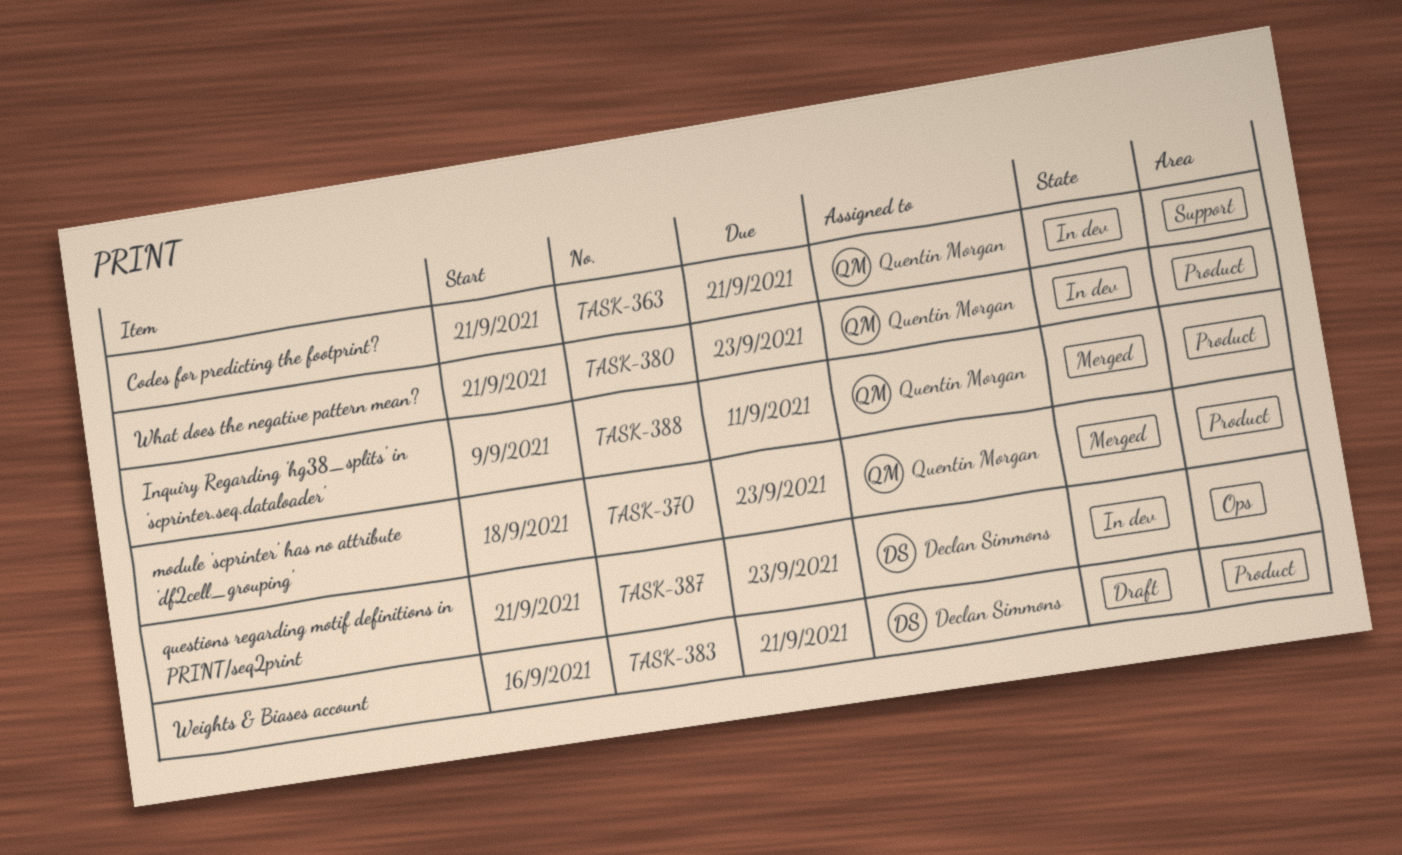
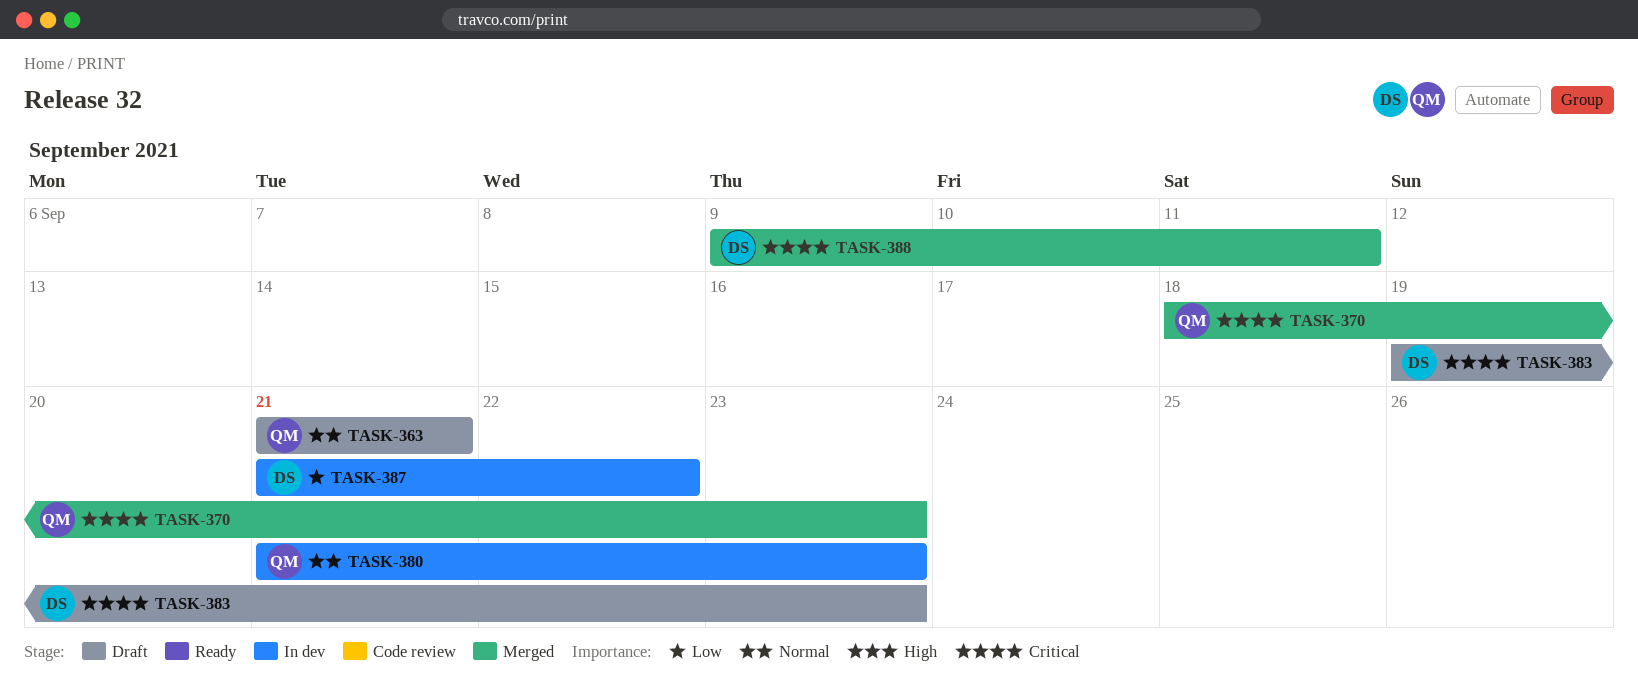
TASK-363, status: In dev -> Draft
TASK-383, start: Sep 16 -> Sep 19
TASK-383, due: Sep 21 -> Sep 23
TASK-387, due: Sep 23 -> Sep 22
TASK-388, owner: Quentin Morgan -> Declan Simmons

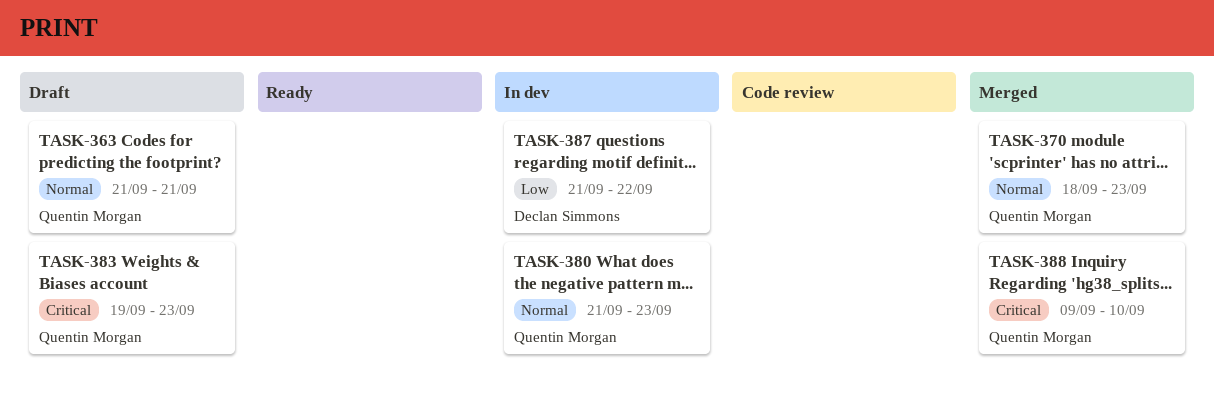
TASK-370, priority: Critical -> Normal
TASK-383, owner: Declan Simmons -> Quentin Morgan
TASK-388, owner: Declan Simmons -> Quentin Morgan
TASK-388, due: Sep 11 -> Sep 10

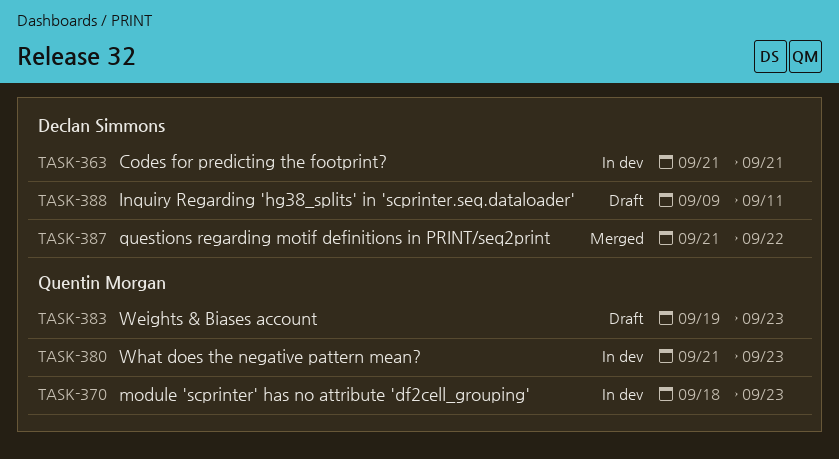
TASK-363, status: Draft -> In dev
TASK-363, owner: Quentin Morgan -> Declan Simmons
TASK-370, status: Merged -> In dev
TASK-387, status: In dev -> Merged
TASK-388, status: Merged -> Draft
TASK-388, owner: Quentin Morgan -> Declan Simmons
TASK-388, due: Sep 10 -> Sep 11

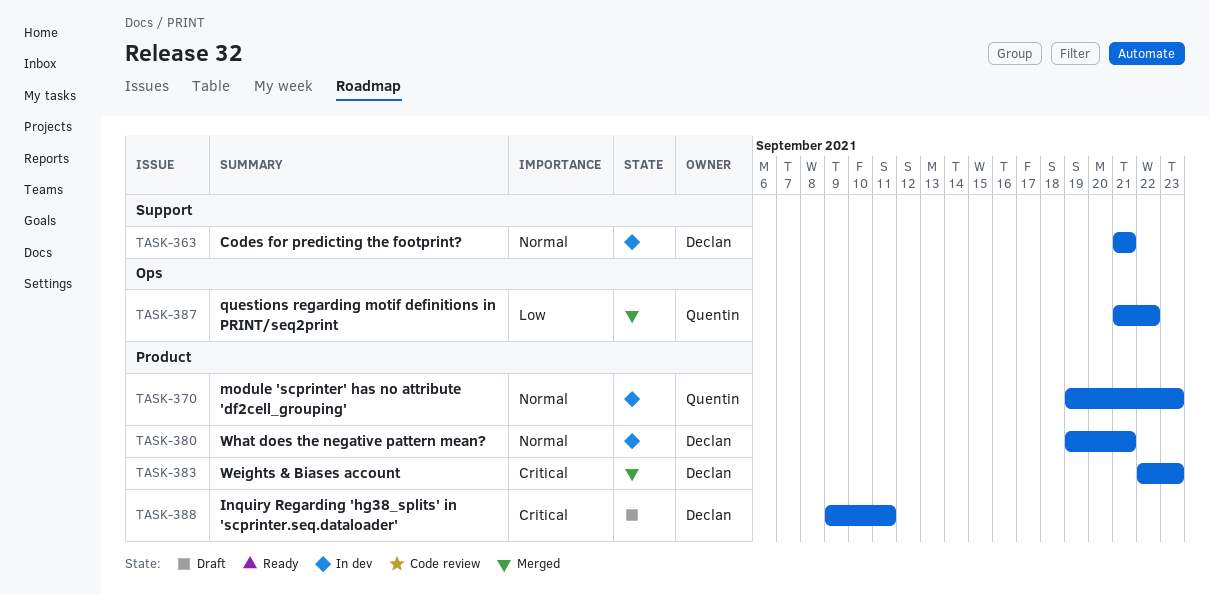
TASK-370, start: Sep 18 -> Sep 19
TASK-380, owner: Quentin Morgan -> Declan Simmons
TASK-380, start: Sep 21 -> Sep 19
TASK-380, due: Sep 23 -> Sep 21
TASK-383, status: Draft -> Merged
TASK-383, owner: Quentin Morgan -> Declan Simmons
TASK-383, start: Sep 19 -> Sep 22
TASK-387, owner: Declan Simmons -> Quentin Morgan

